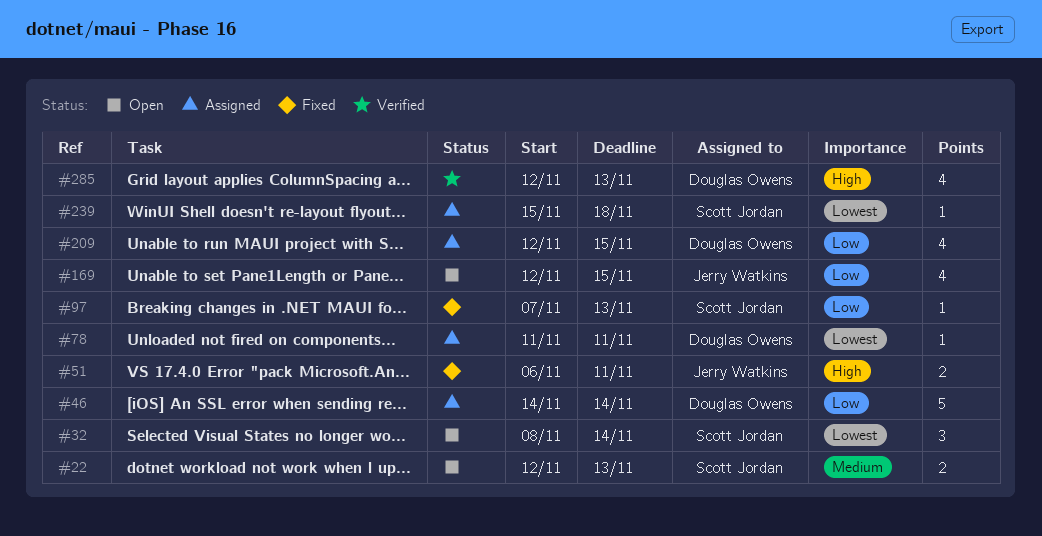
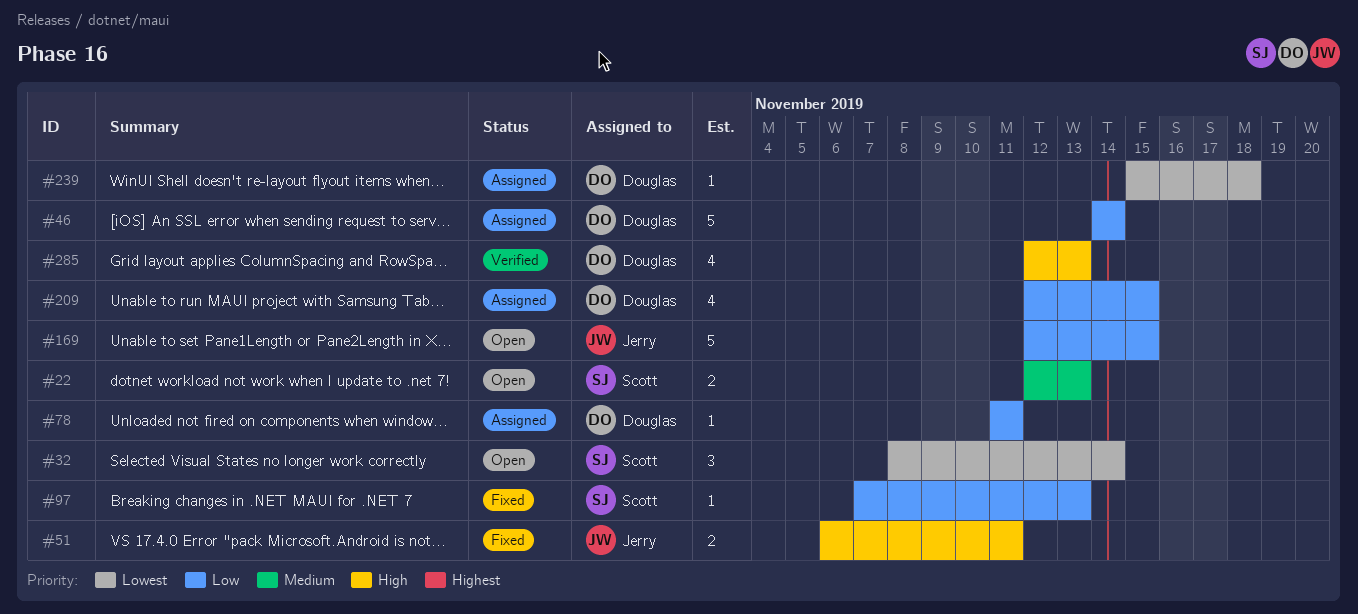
#78, priority: Lowest -> Low
#169, estimate: 4 -> 5
#239, owner: Scott Jordan -> Douglas Owens

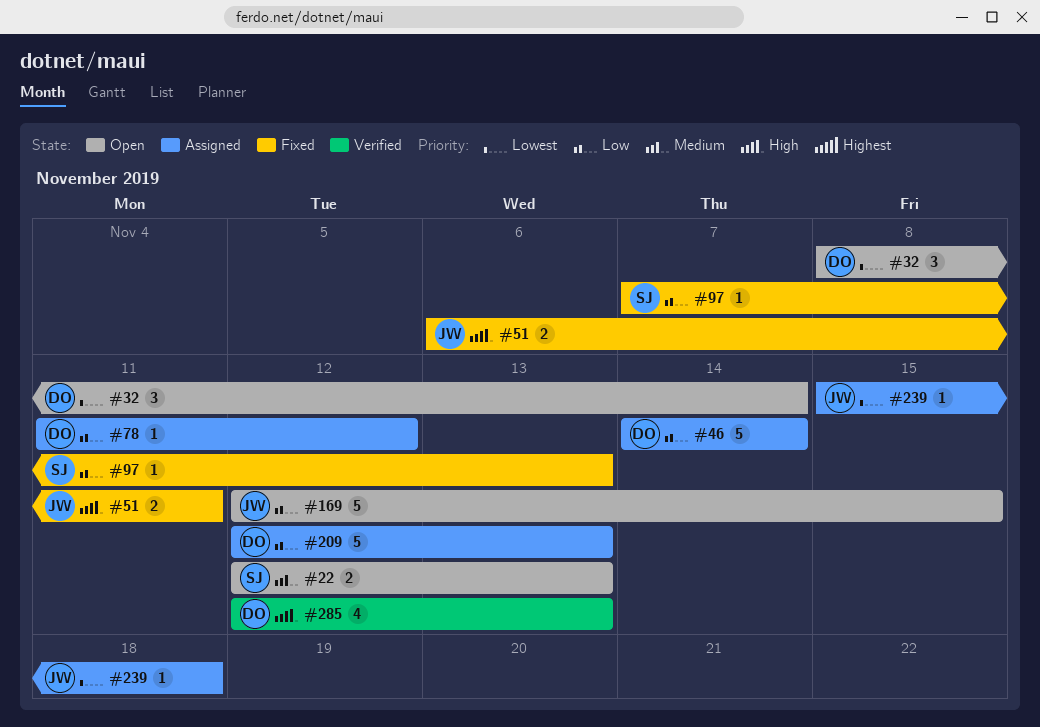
#32, owner: Scott -> Douglas
#78, due: Nov 11 -> Nov 12
#209, estimate: 4 -> 5
#209, due: Nov 15 -> Nov 13
#239, owner: Douglas -> Jerry

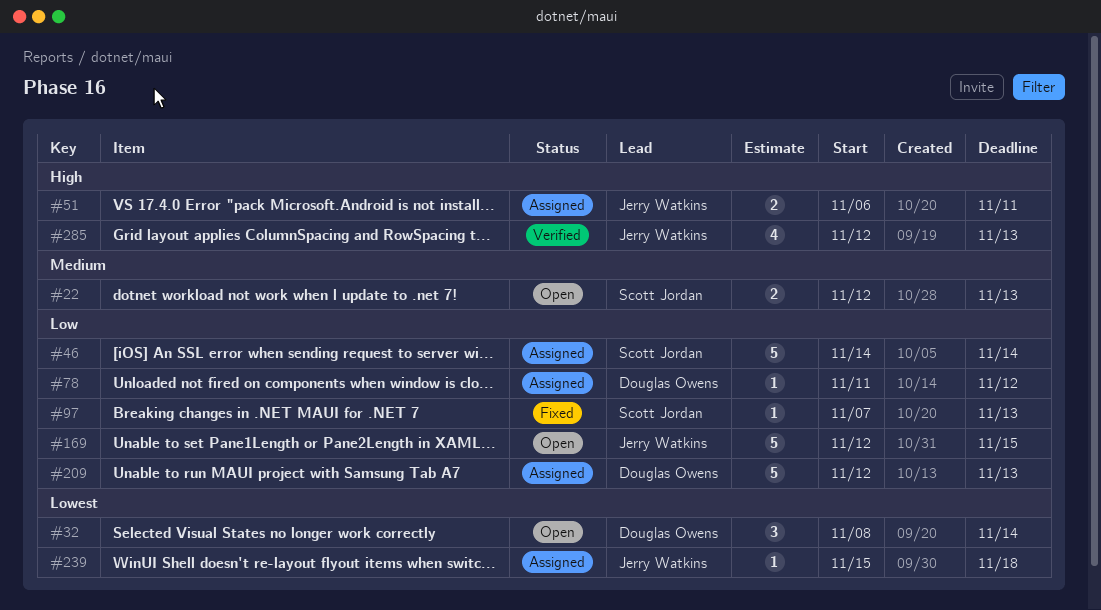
#46, owner: Douglas Owens -> Scott Jordan
#51, status: Fixed -> Assigned
#285, owner: Douglas Owens -> Jerry Watkins

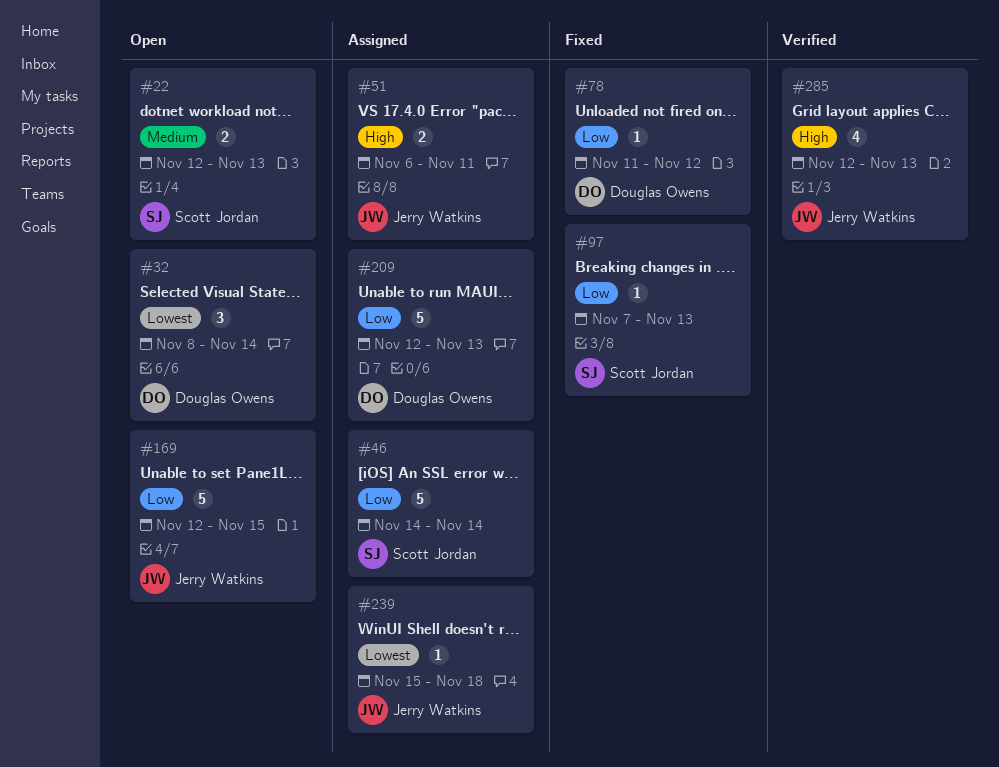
#78, status: Assigned -> Fixed

